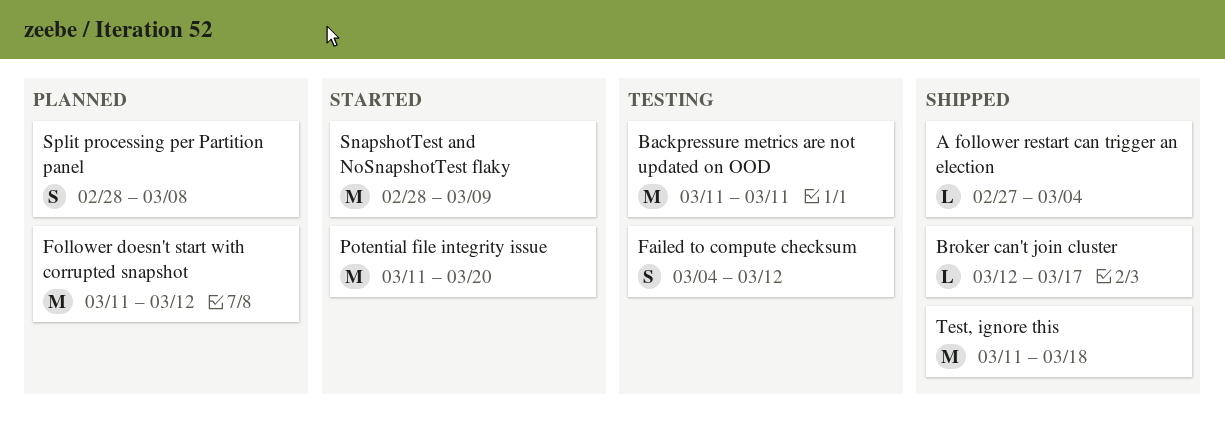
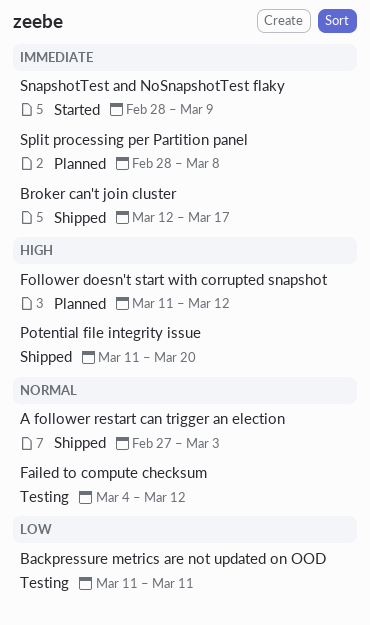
A follower restart can trigger an election, due: Mar 4 -> Mar 3
Potential file integrity issue, status: Started -> Shipped
Test, ignore this: present -> none

